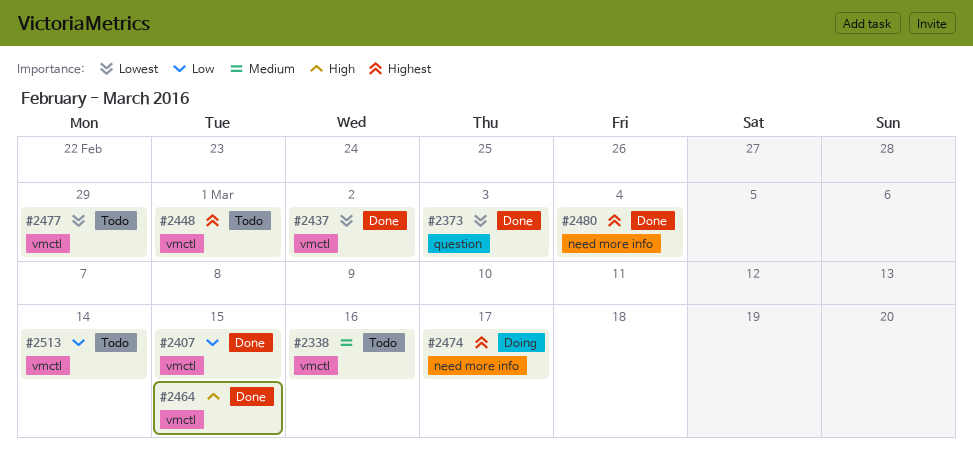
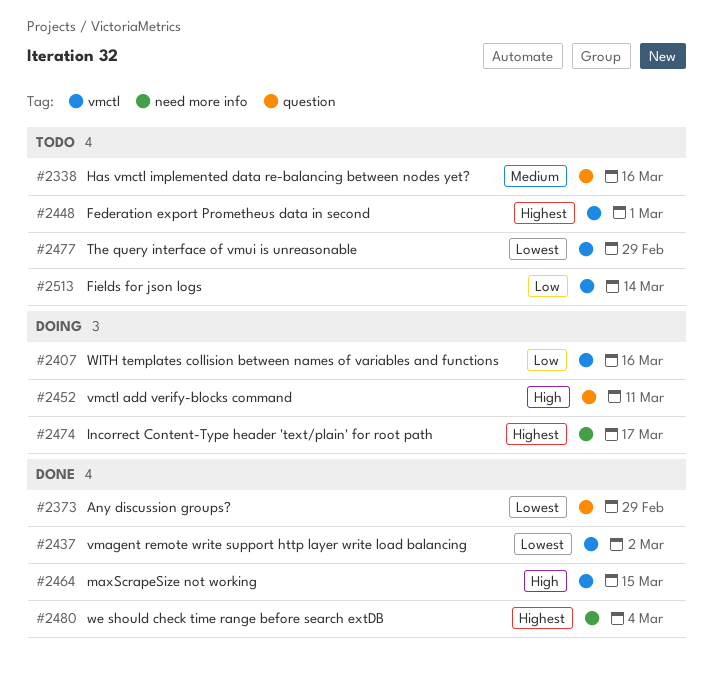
#2338, label: vmctl -> question
#2373, due: Mar 3 -> Feb 29
#2407, status: Done -> Doing
#2407, due: Mar 15 -> Mar 16
#2452: none -> present

